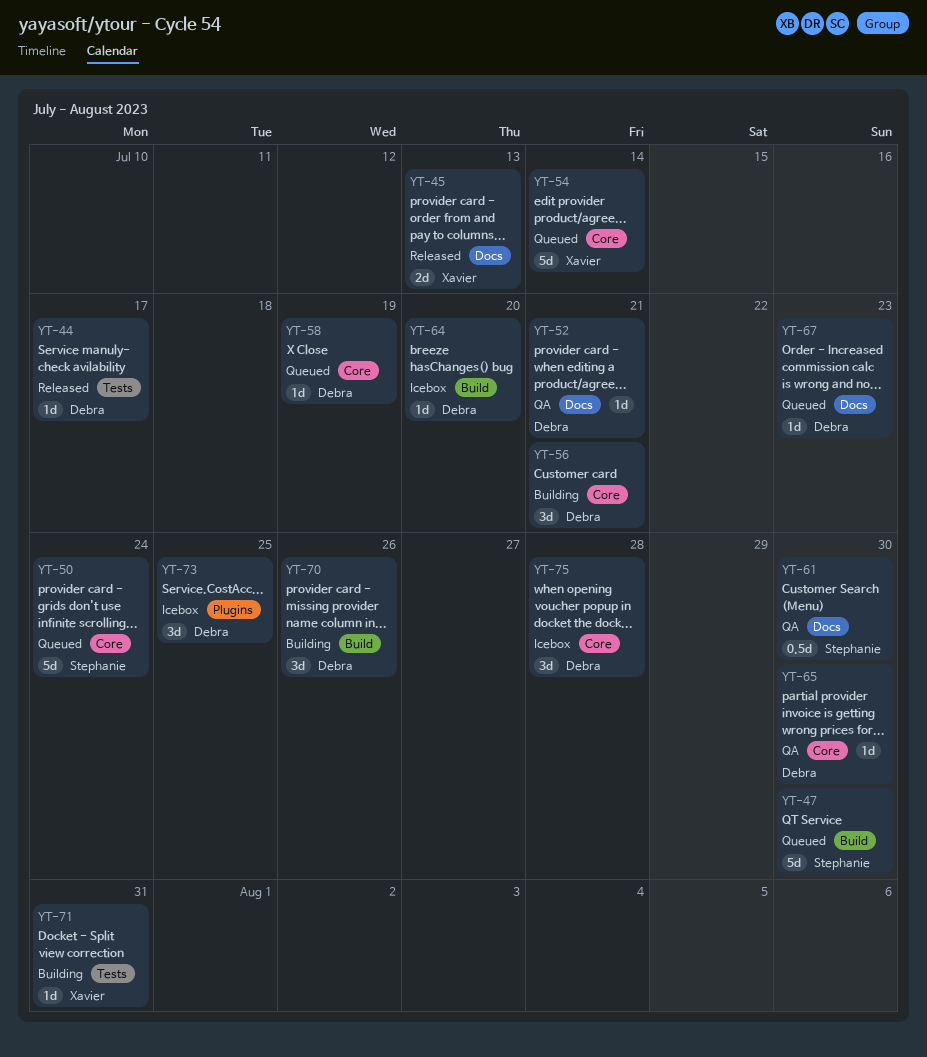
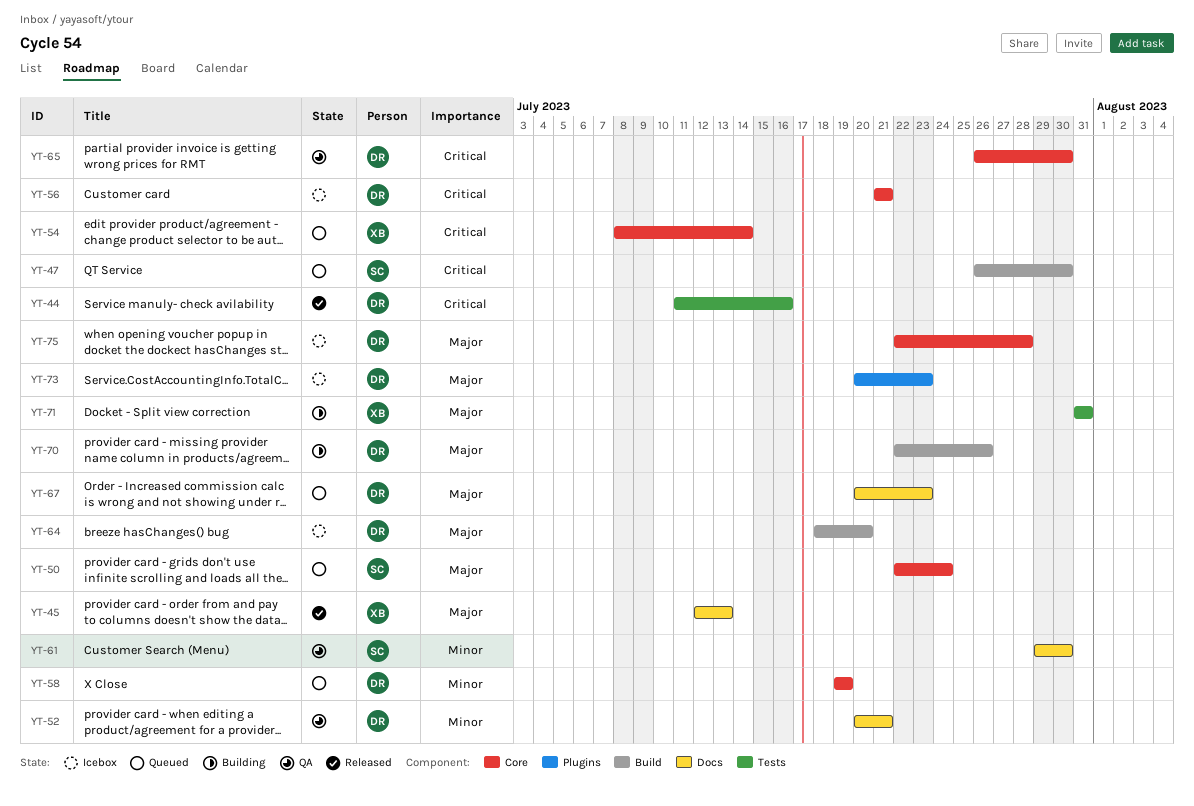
YT-44, due: Jul 17 -> Jul 16
YT-56, status: Building -> Icebox
YT-73, due: Jul 25 -> Jul 23

